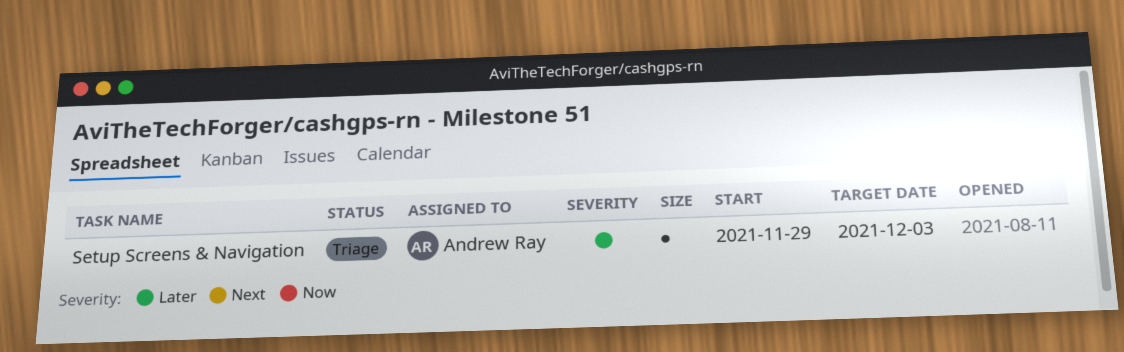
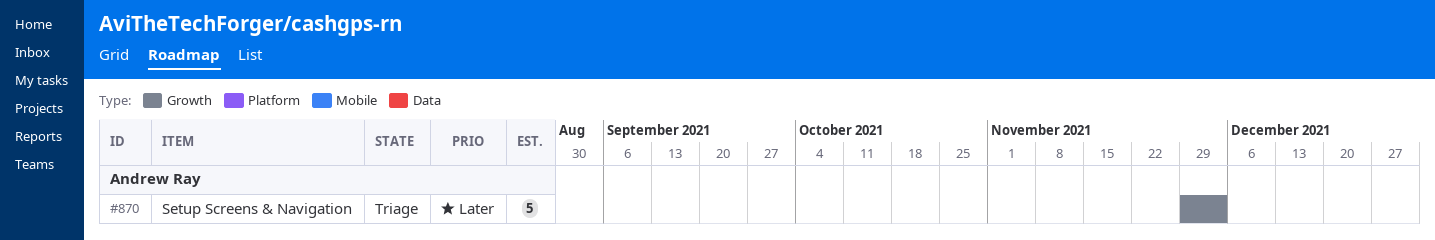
Setup Screens & Navigation, estimate: 1 -> 5

